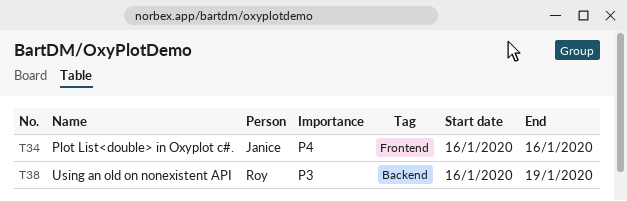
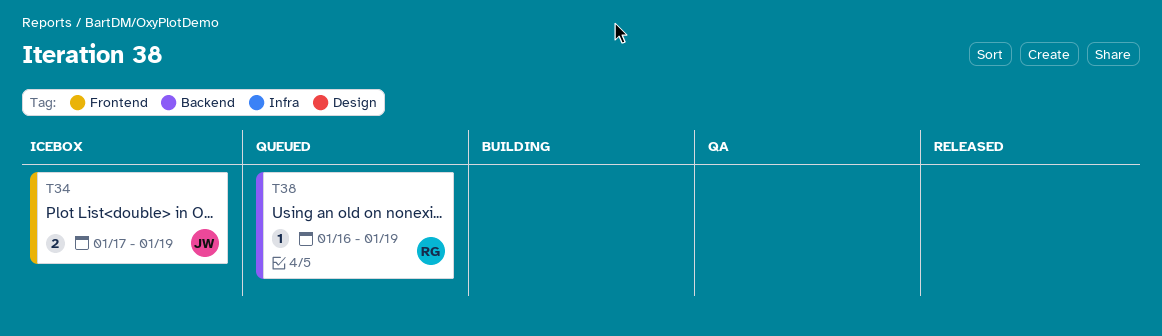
T34, start: Jan 16 -> Jan 17
T34, due: Jan 16 -> Jan 19

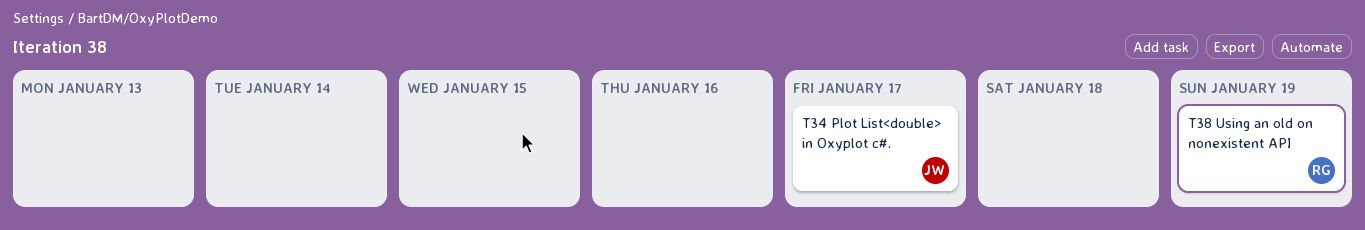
T34, due: Jan 19 -> Jan 17

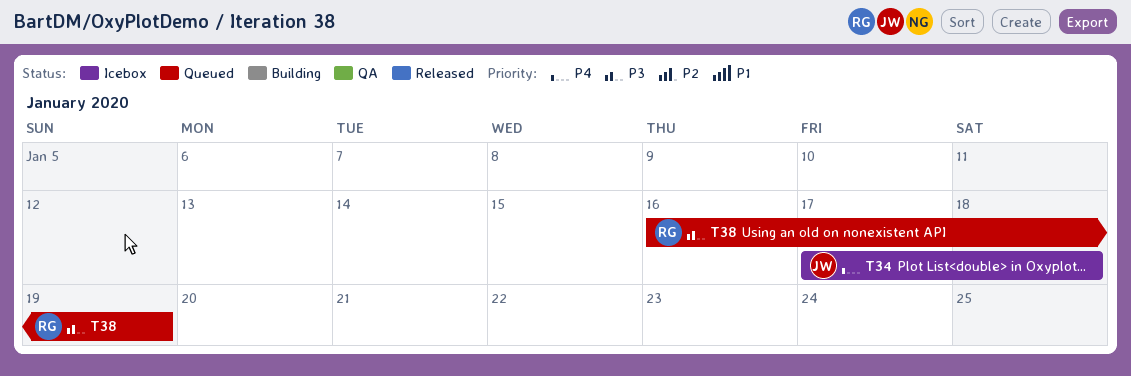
T34, due: Jan 17 -> Jan 18

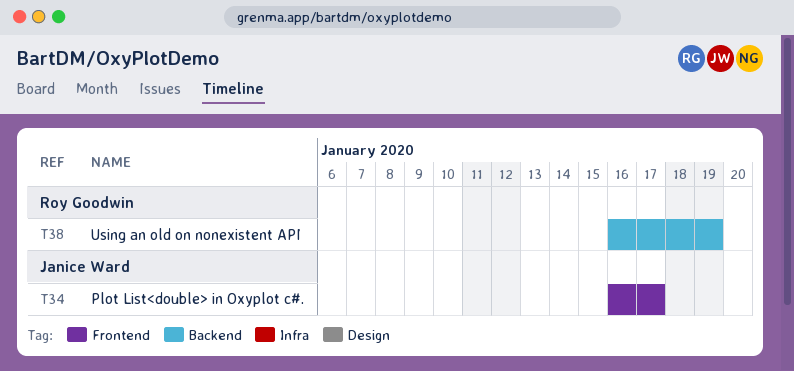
T34, start: Jan 17 -> Jan 16
T34, due: Jan 18 -> Jan 17

